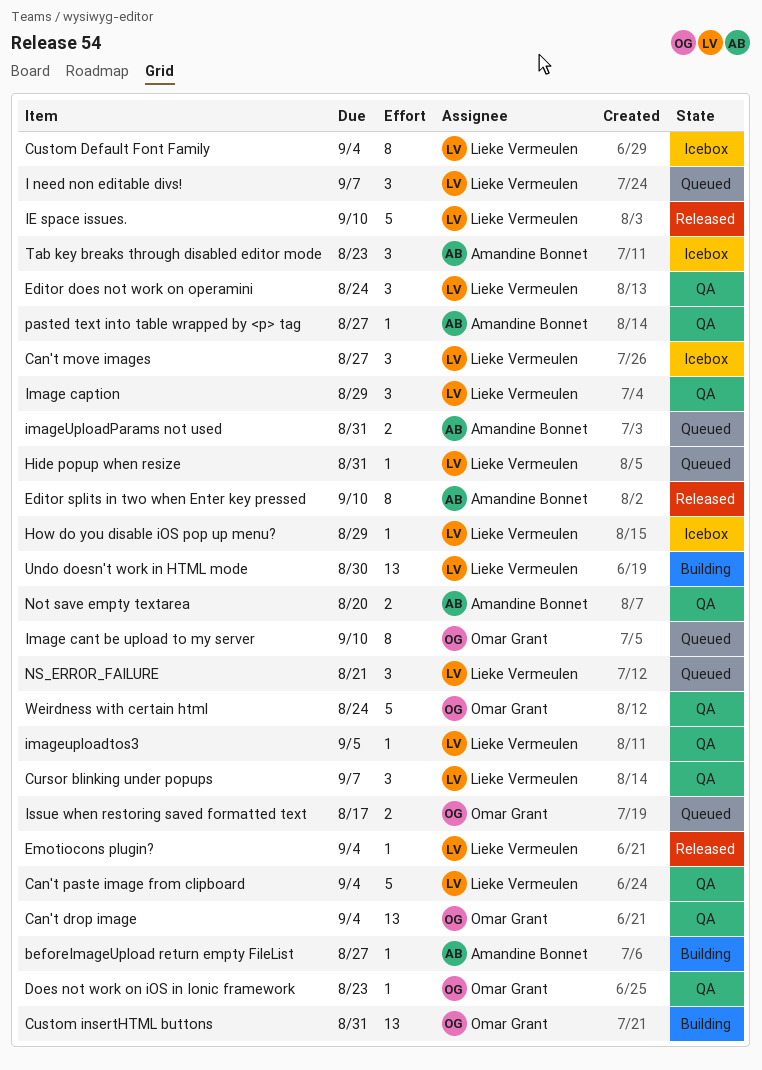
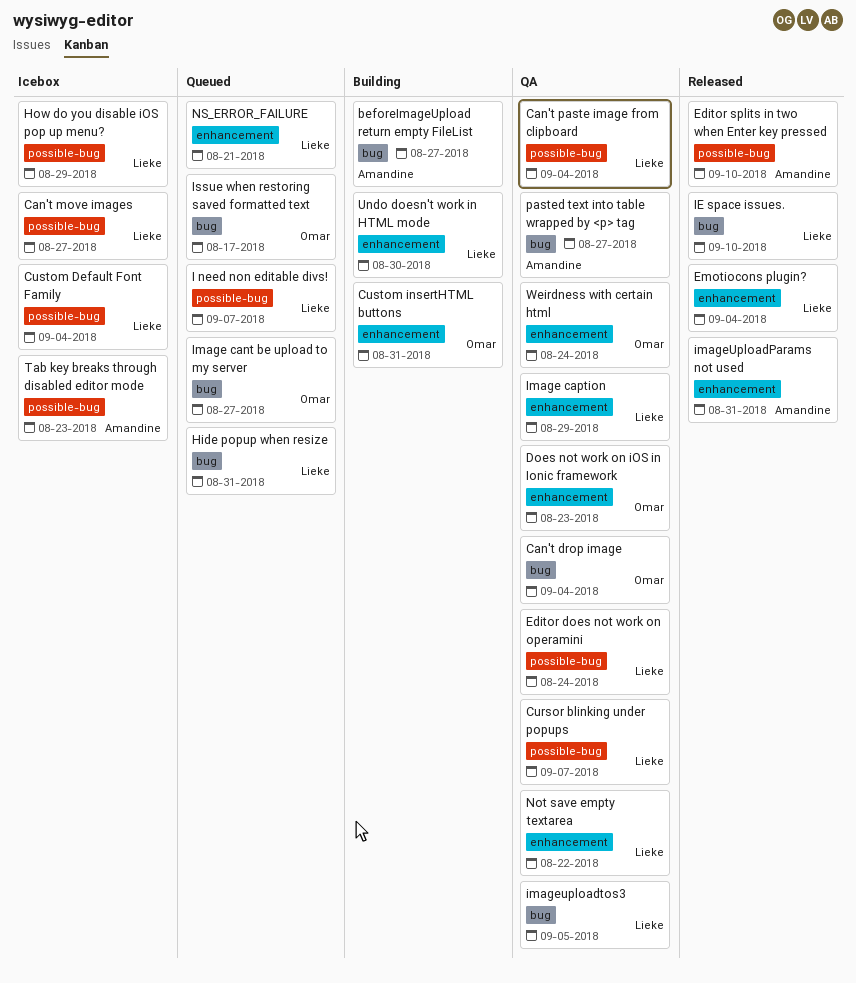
Image cant be upload to my server, due: Sep 10 -> Aug 27
imageUploadParams not used, status: Queued -> Released
Not save empty textarea, owner: Amandine Bonnet -> Lieke Vermeulen
Not save empty textarea, due: Aug 20 -> Aug 22

